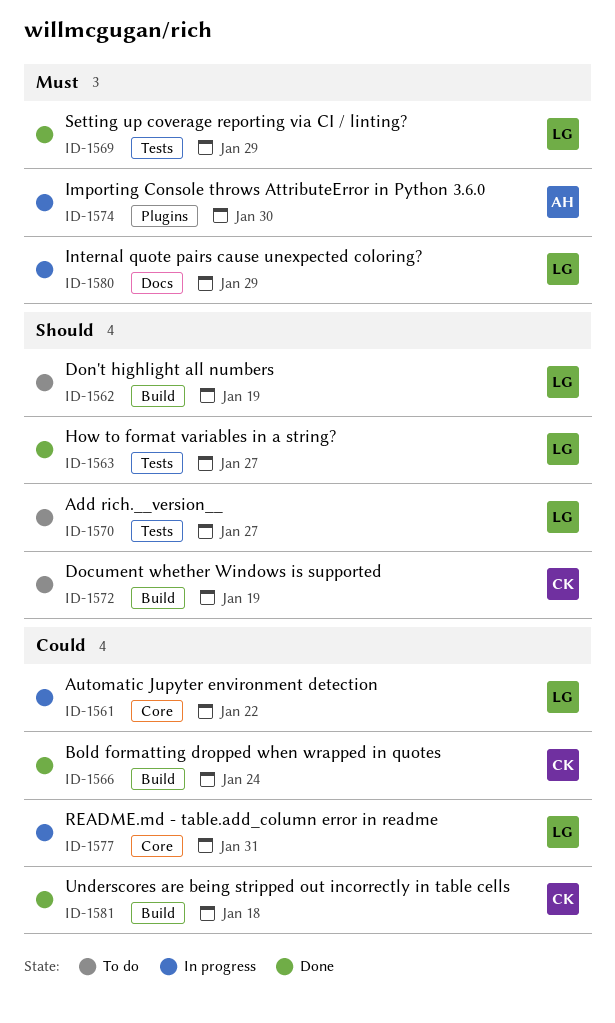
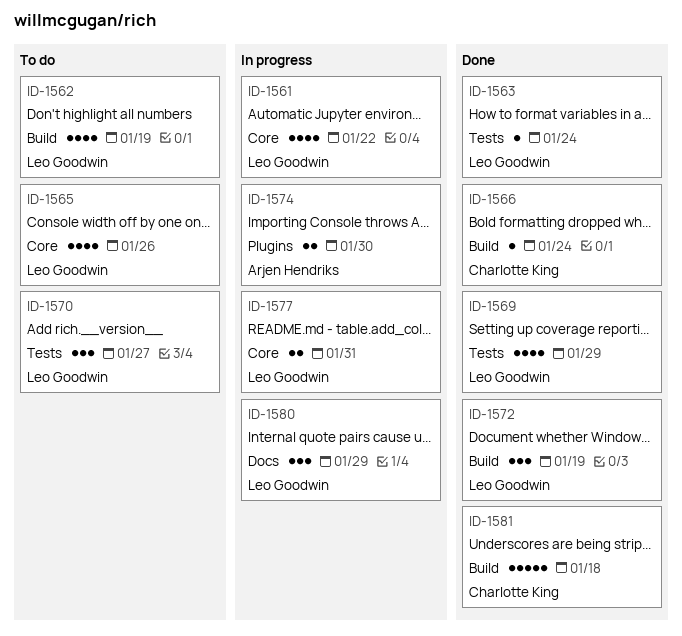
ID-1563, due: Jan 27 -> Jan 24
ID-1565: none -> present
ID-1572, status: To do -> Done
ID-1572, owner: Charlotte King -> Leo Goodwin

